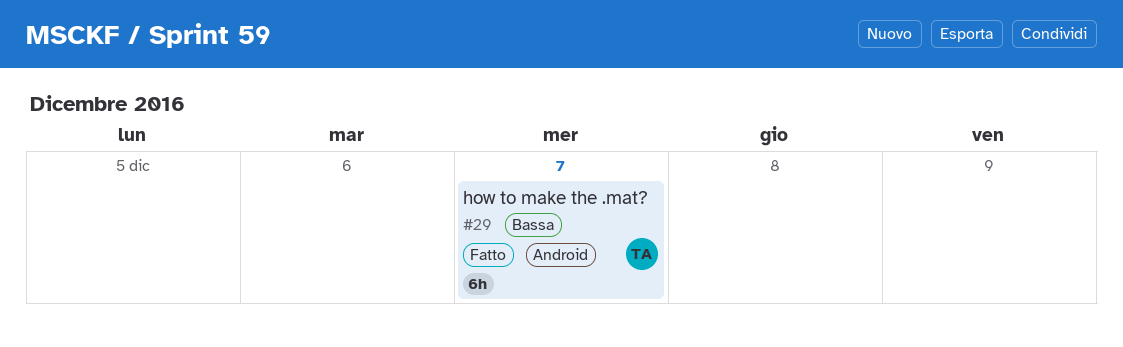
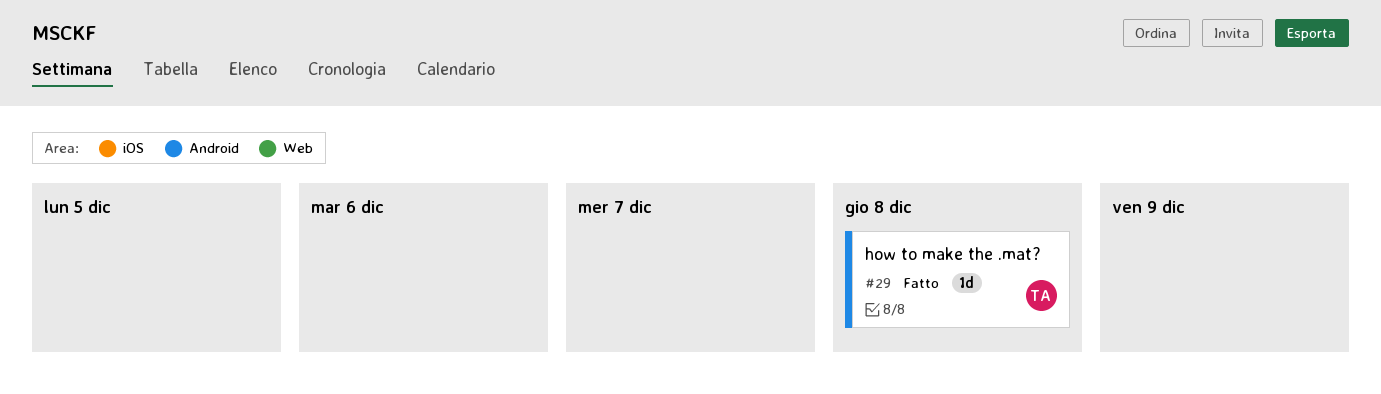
#29, estimate: 6h -> 1d
#29, due: Dec 7 -> Dec 8

